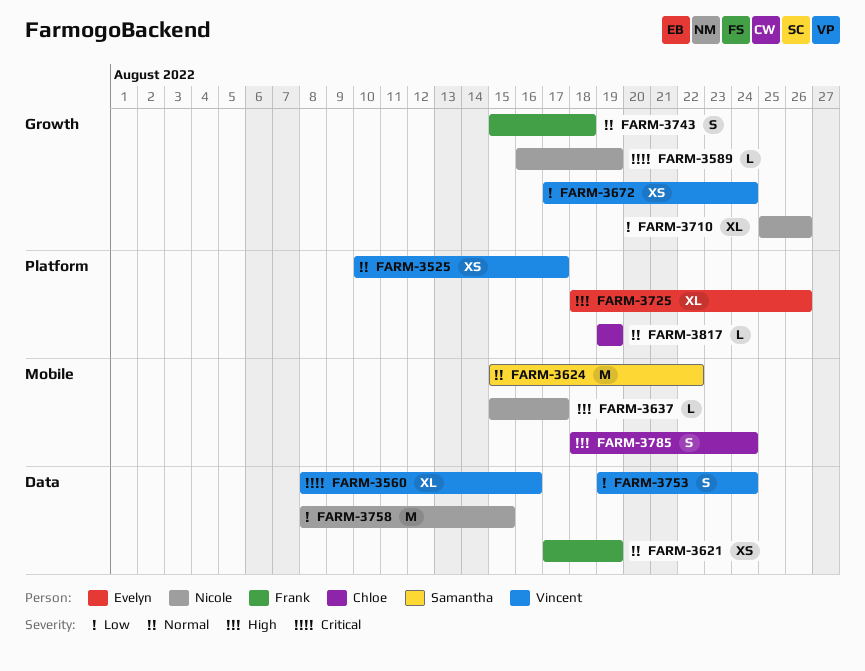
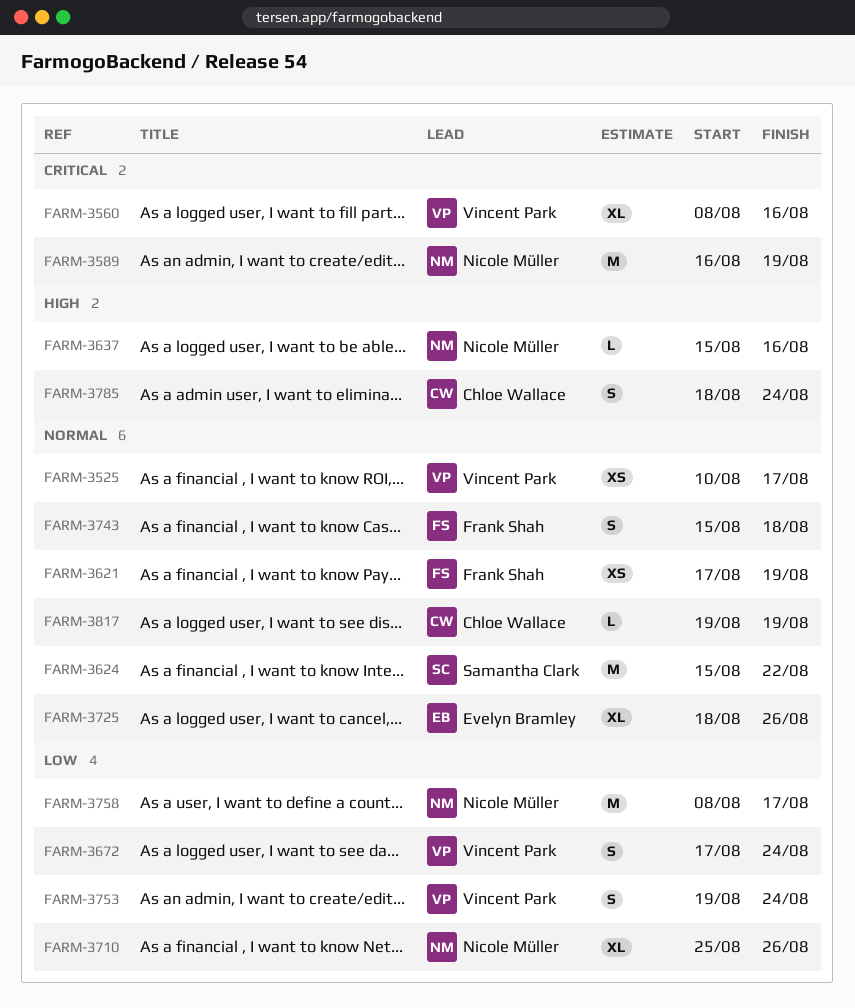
FARM-3589, estimate: L -> M
FARM-3637, due: Aug 17 -> Aug 16
FARM-3672, estimate: XS -> S
FARM-3725, priority: High -> Normal
FARM-3758, due: Aug 15 -> Aug 17

